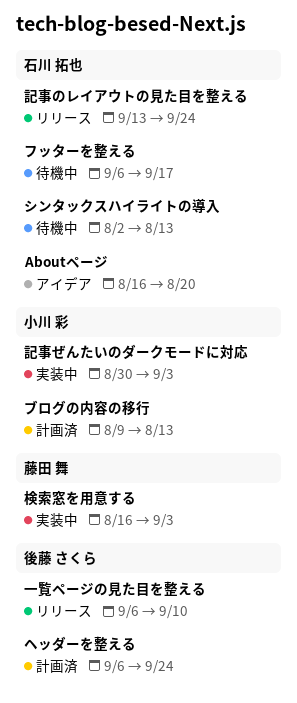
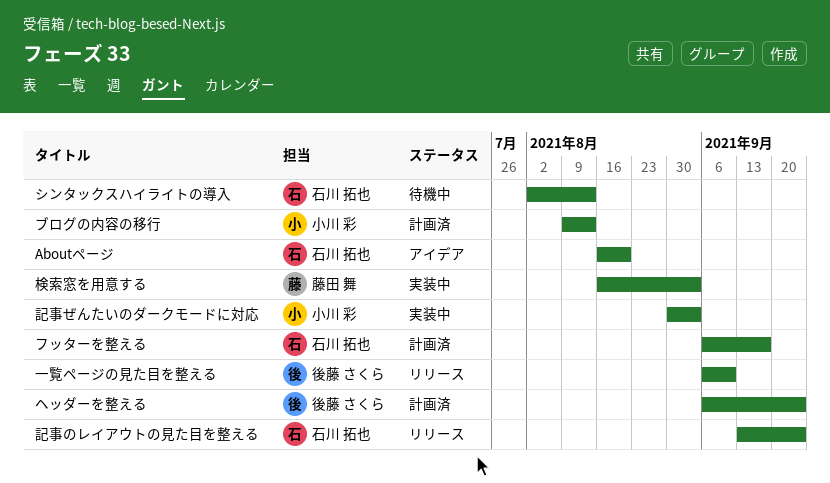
フッターを整える, status: 待機中 -> 計画済

